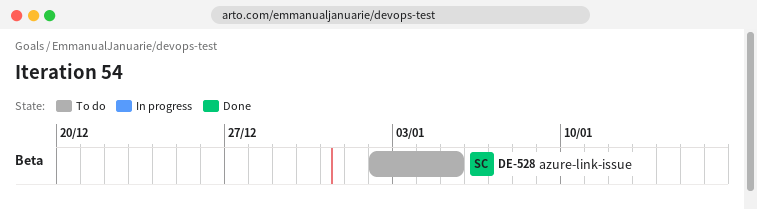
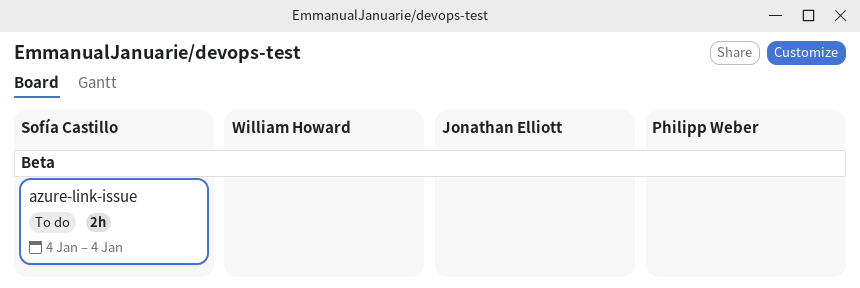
azure-link-issue, start: Jan 2 -> Jan 4
azure-link-issue, due: Jan 5 -> Jan 4

